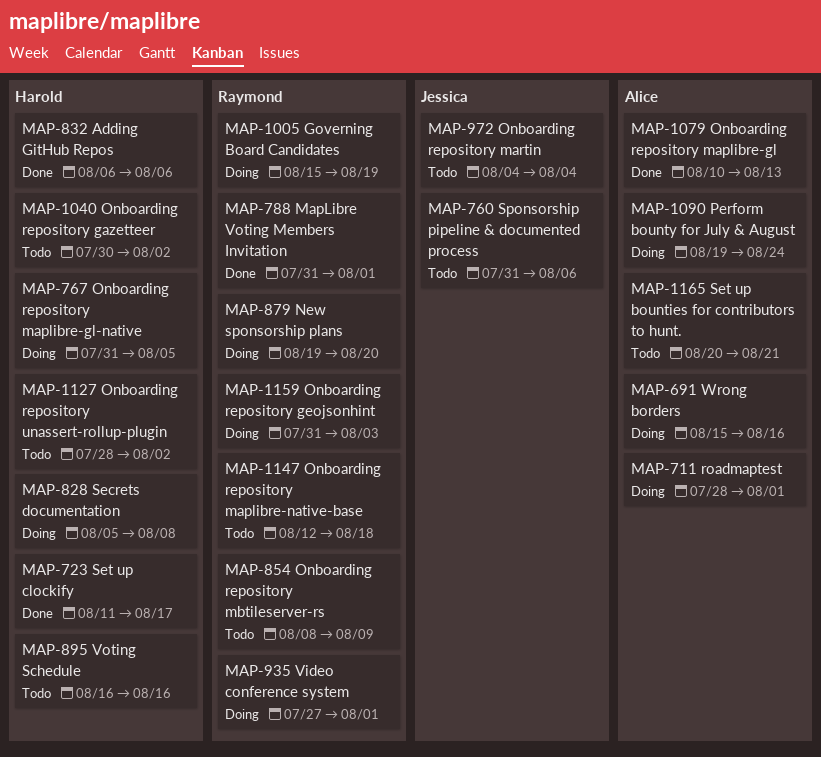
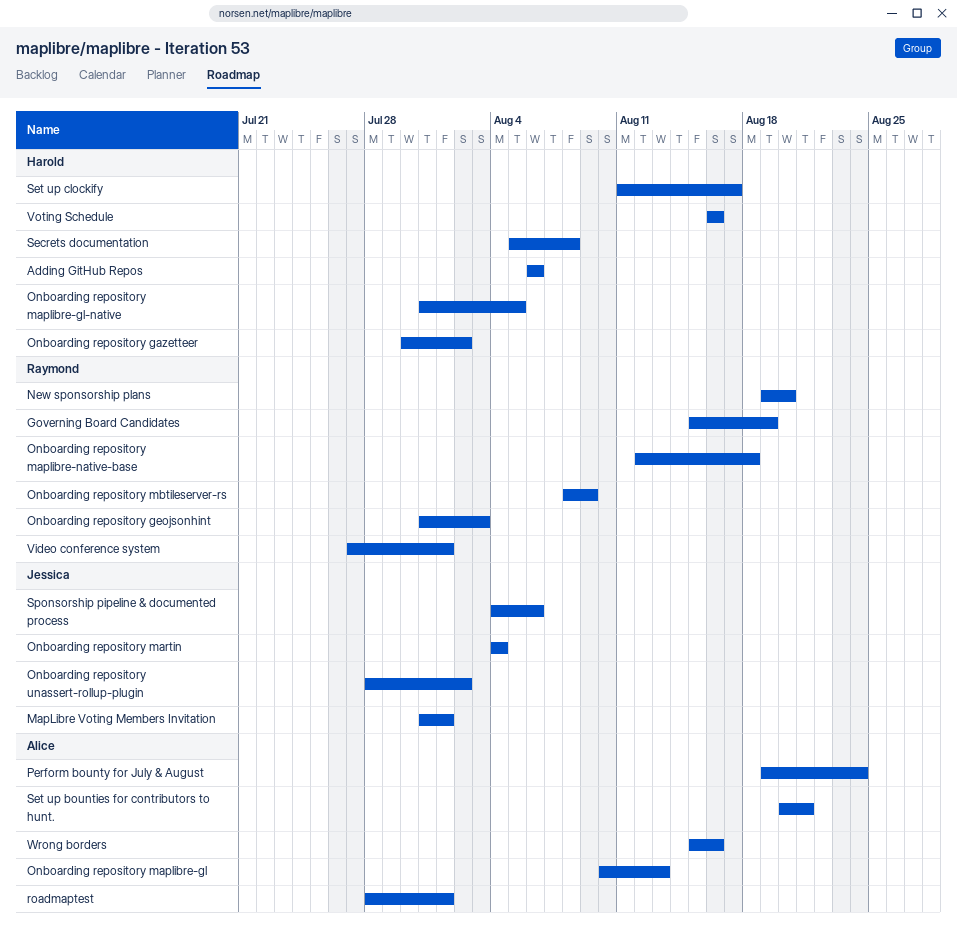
MapLibre Voting Members Invitation, owner: Raymond -> Jessica
Onboarding repository unassert-rollup-plugin, owner: Harold -> Jessica
Sponsorship pipeline & documented process, start: Jul 31 -> Aug 4

